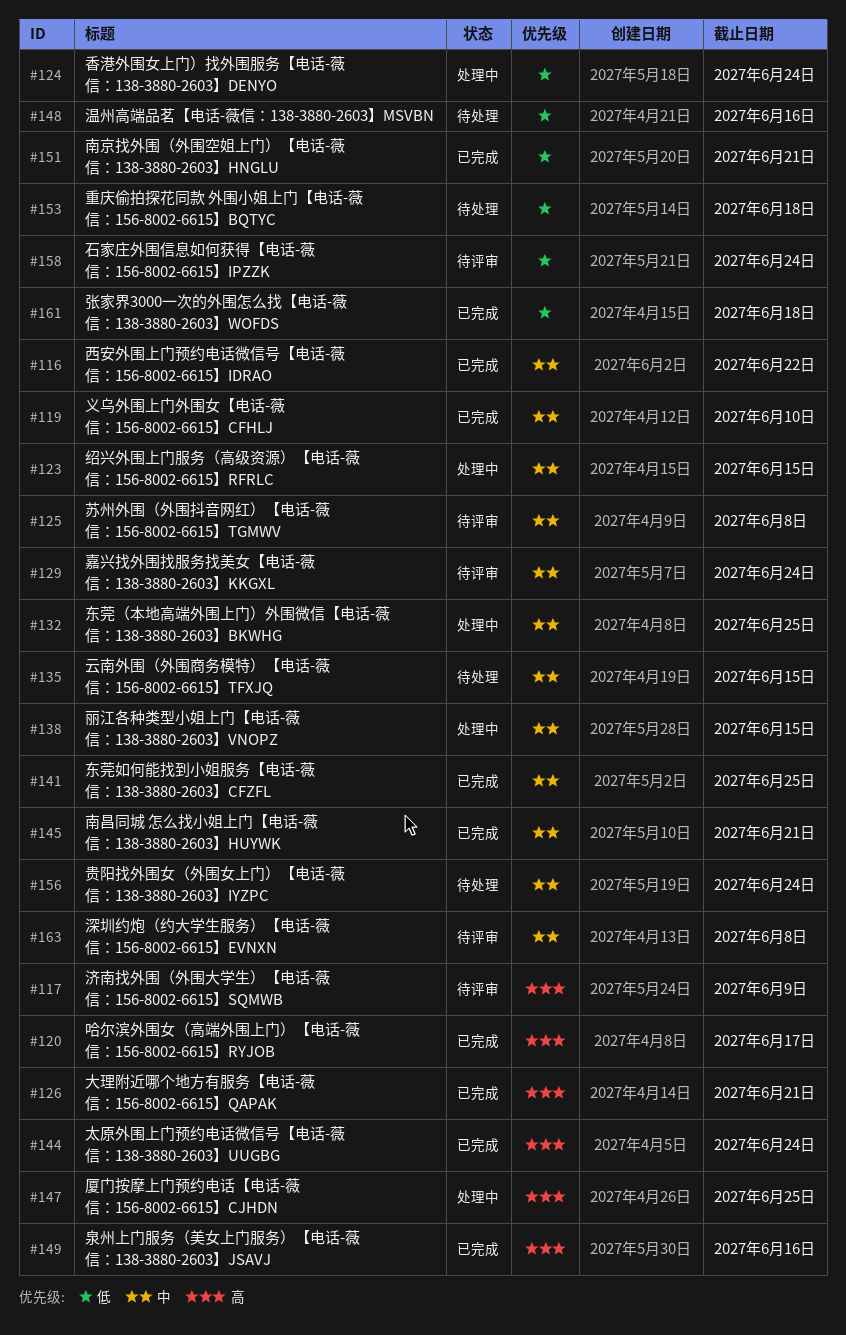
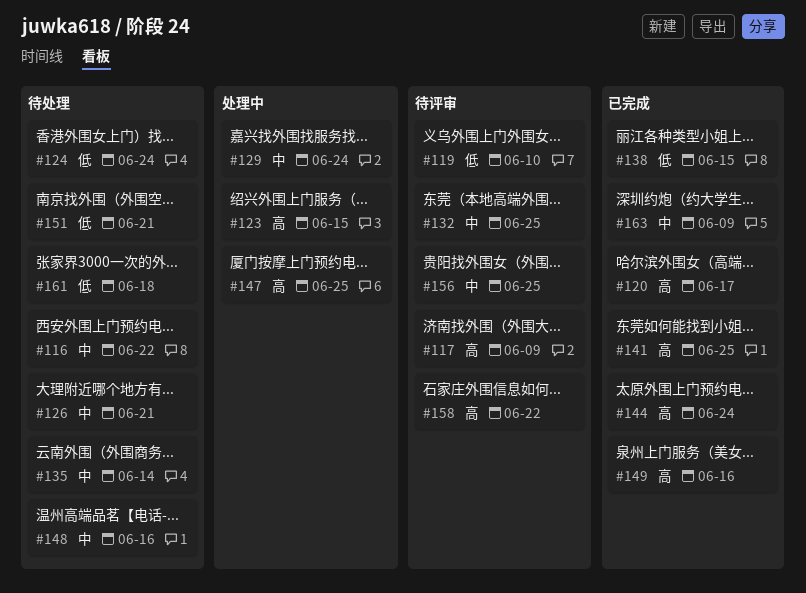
#116, status: 已完成 -> 待处理
#119, status: 已完成 -> 待评审
#119, priority: 中 -> 低
#123, priority: 中 -> 高
#124, status: 处理中 -> 待处理
#125: present -> none
#126, status: 已完成 -> 待处理
#126, priority: 高 -> 中
#129, status: 待评审 -> 处理中
#132, status: 处理中 -> 待评审
#135, due: Jun 15 -> Jun 14
#138, status: 处理中 -> 已完成
#138, priority: 中 -> 低
#141, priority: 中 -> 高
#145: present -> none
#148, priority: 低 -> 中
#151, status: 已完成 -> 待处理
#153: present -> none
#156, status: 待处理 -> 待评审
#156, due: Jun 24 -> Jun 25
#158, priority: 低 -> 高
#158, due: Jun 24 -> Jun 22
#161, status: 已完成 -> 待处理
#163, status: 待评审 -> 已完成
#163, due: Jun 8 -> Jun 9

